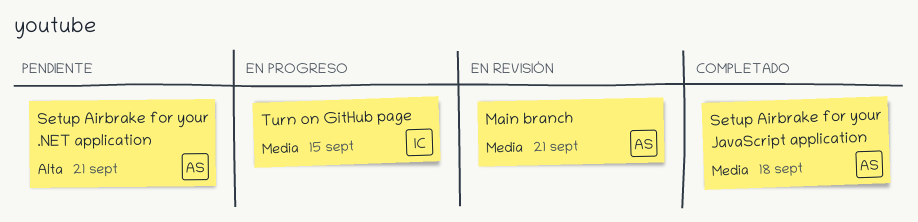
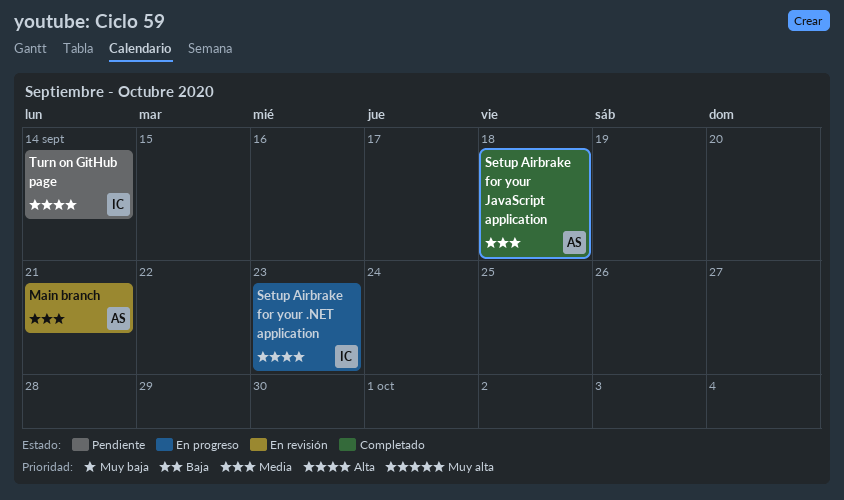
Setup Airbrake for your .NET application, status: Pendiente -> En progreso
Setup Airbrake for your .NET application, owner: AS -> IC
Setup Airbrake for your .NET application, due: Sep 21 -> Sep 23
Turn on GitHub page, status: En progreso -> Pendiente
Turn on GitHub page, priority: Media -> Alta
Turn on GitHub page, due: Sep 15 -> Sep 14

